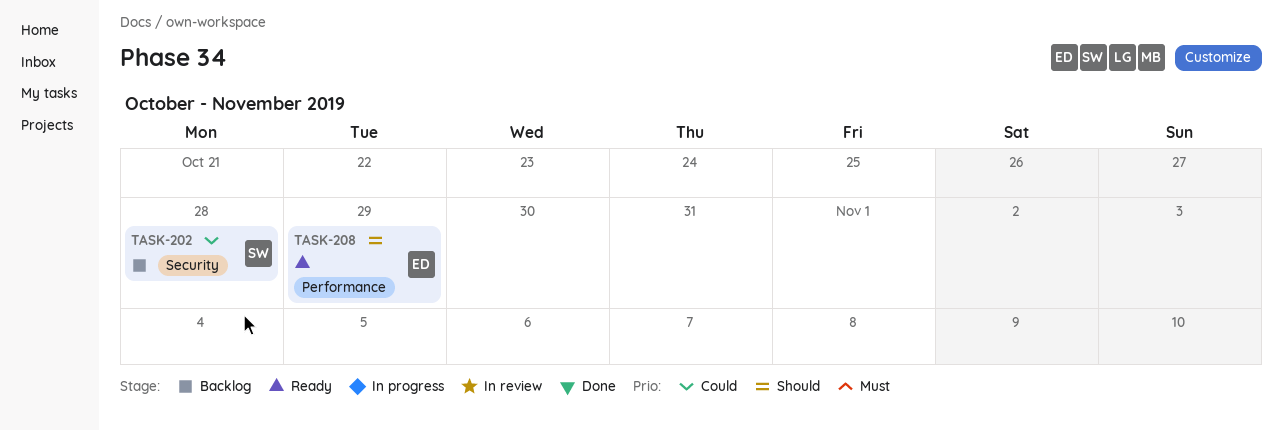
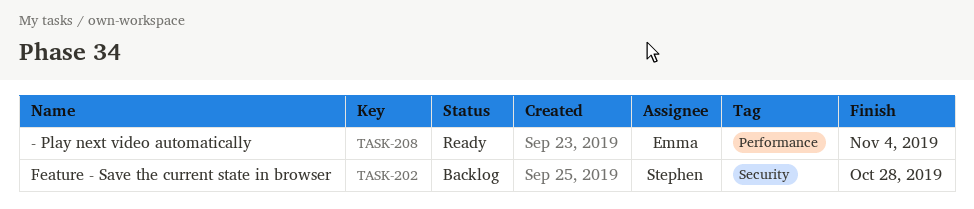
TASK-208, due: Oct 29 -> Nov 4

